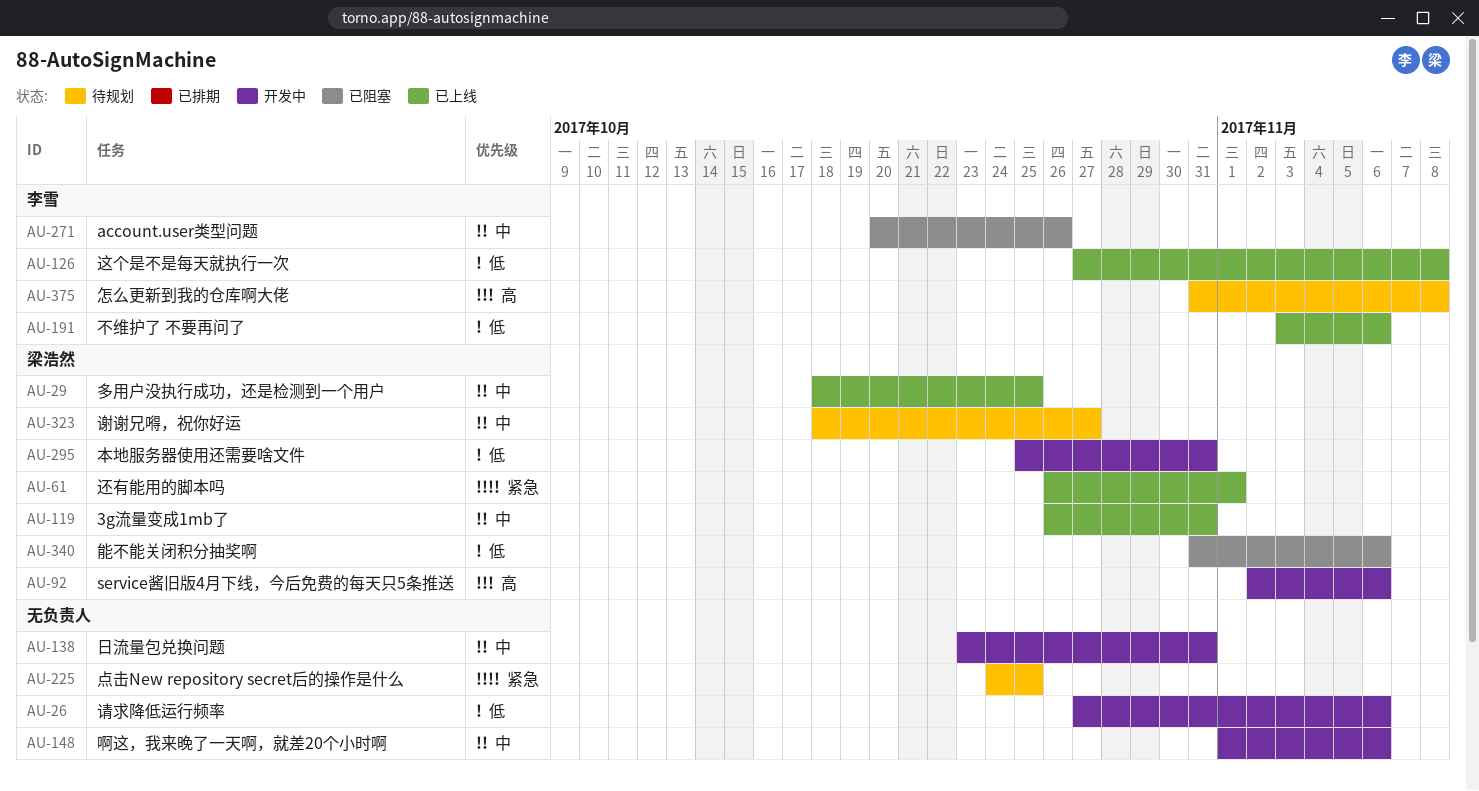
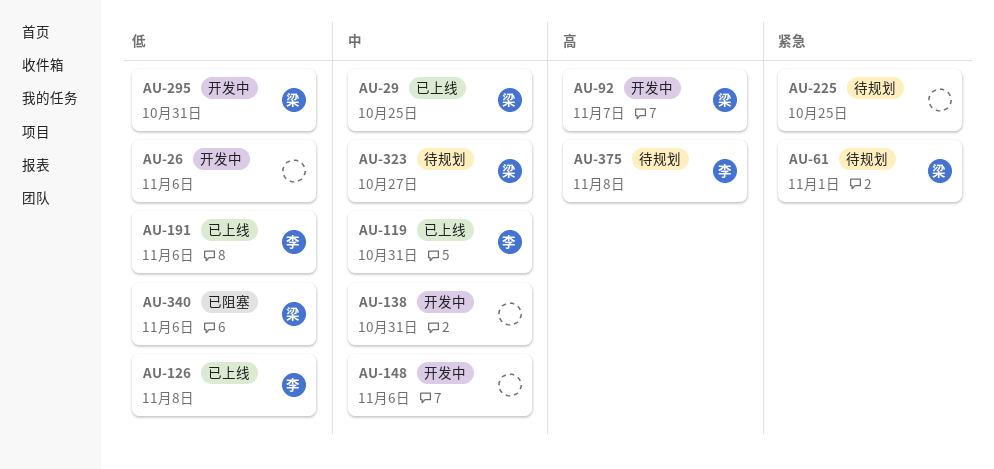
AU-61, status: 已上线 -> 待规划
AU-92, due: Nov 6 -> Nov 7
AU-119, owner: 梁浩然 -> 李雪
AU-271: present -> none

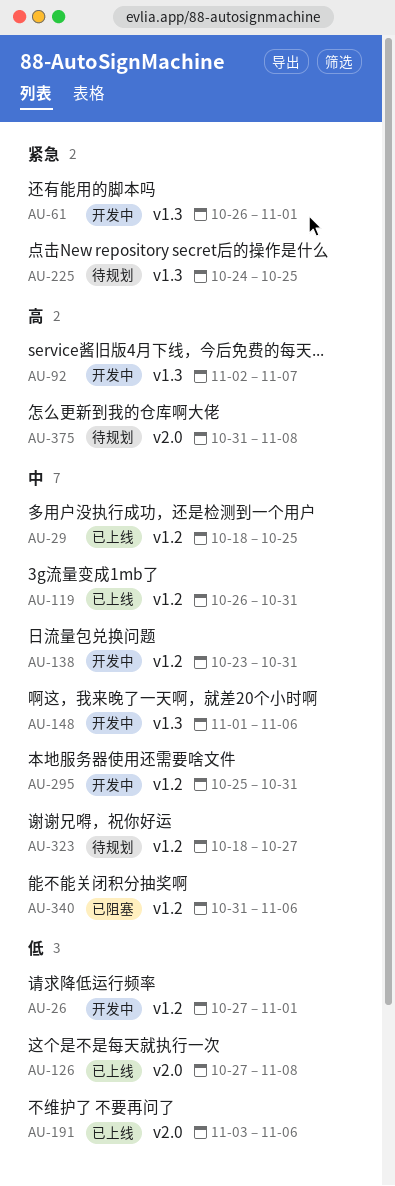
AU-26, due: Nov 6 -> Nov 1
AU-61, status: 待规划 -> 开发中
AU-295, priority: 低 -> 中
AU-340, priority: 低 -> 中

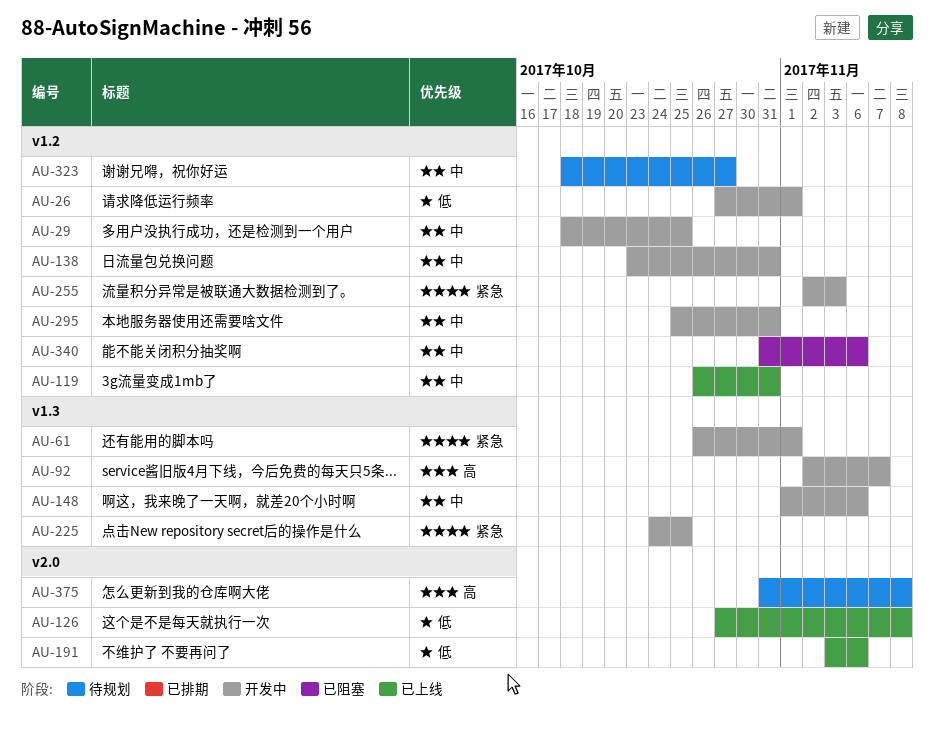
AU-29, status: 已上线 -> 开发中
AU-225, status: 待规划 -> 开发中
AU-255: none -> present

